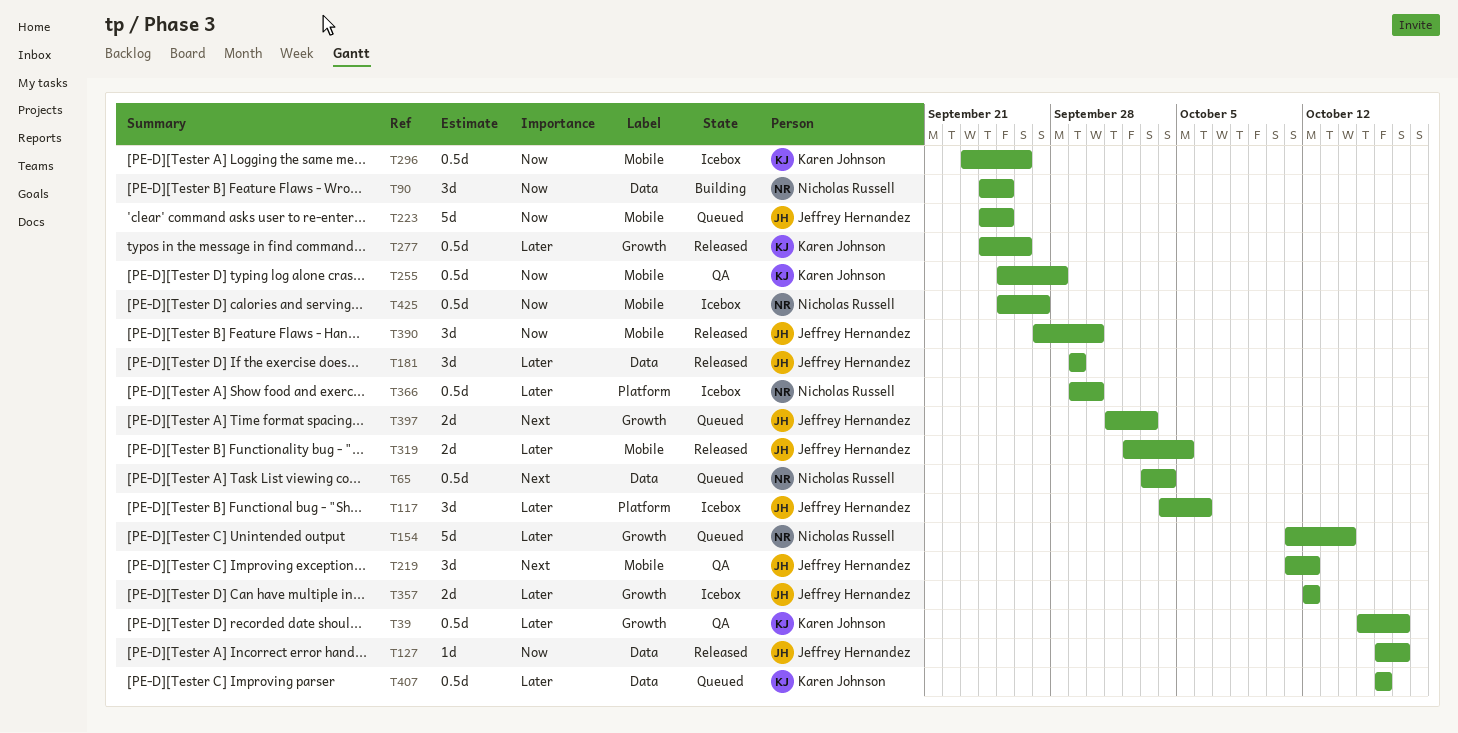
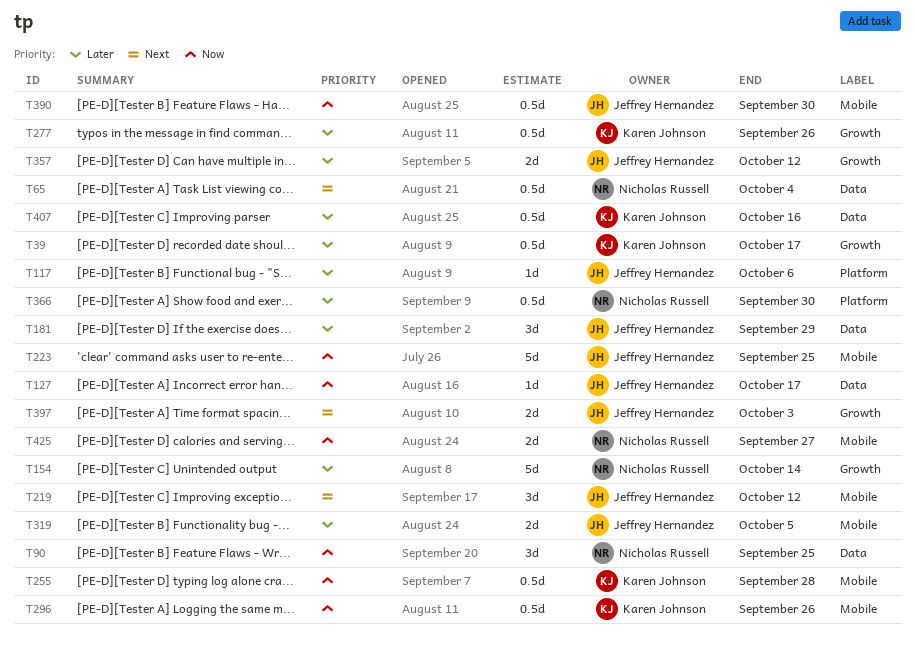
T117, estimate: 3d -> 1d
T390, estimate: 3d -> 0.5d
T425, estimate: 0.5d -> 2d

